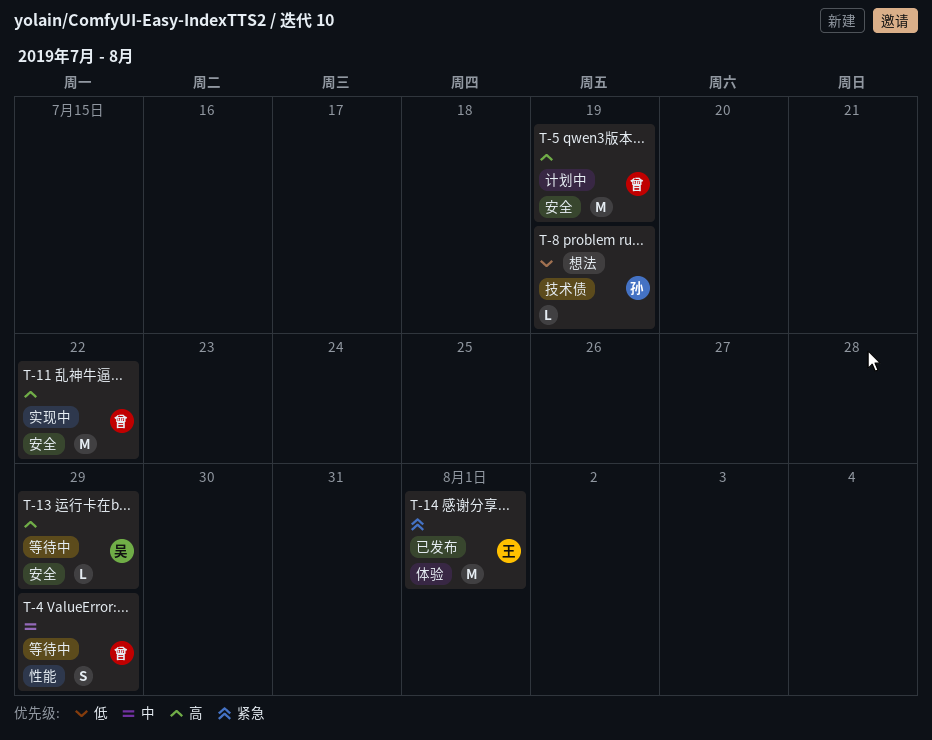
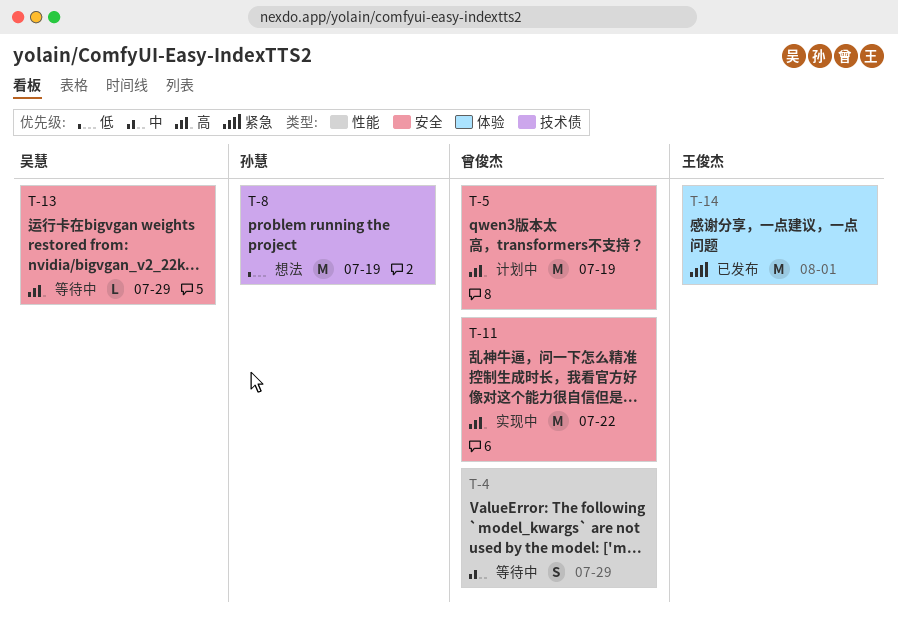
T-8, estimate: L -> M

